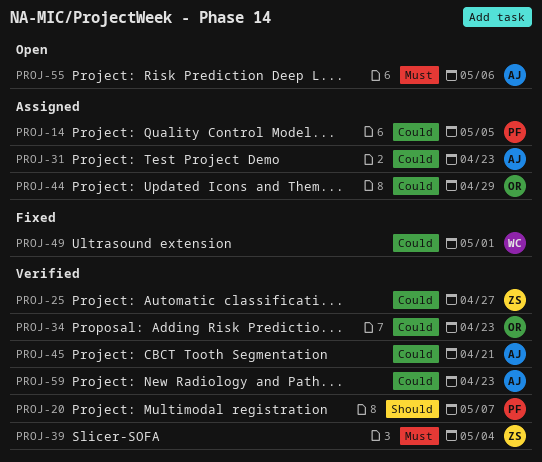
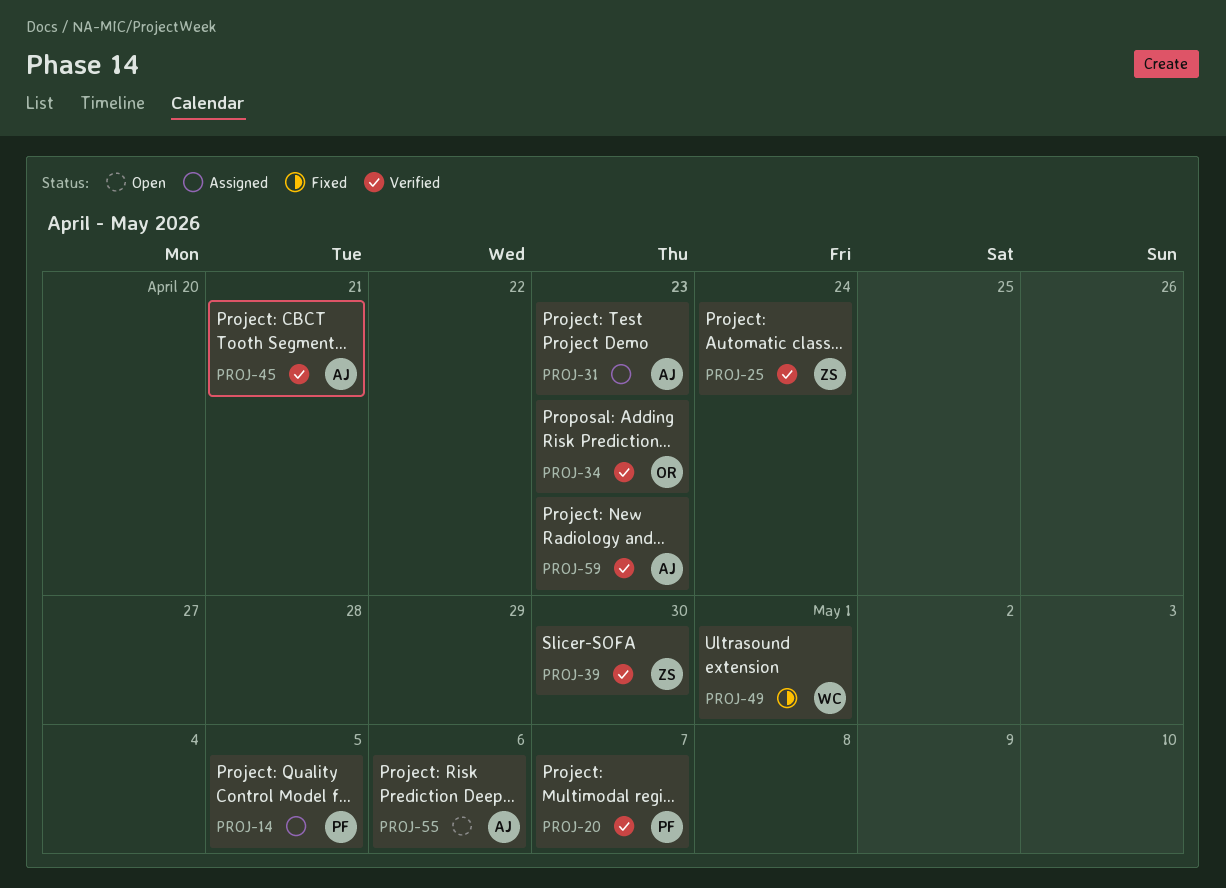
PROJ-25, due: Apr 27 -> Apr 24
PROJ-39, due: May 4 -> Apr 30
PROJ-44: present -> none

